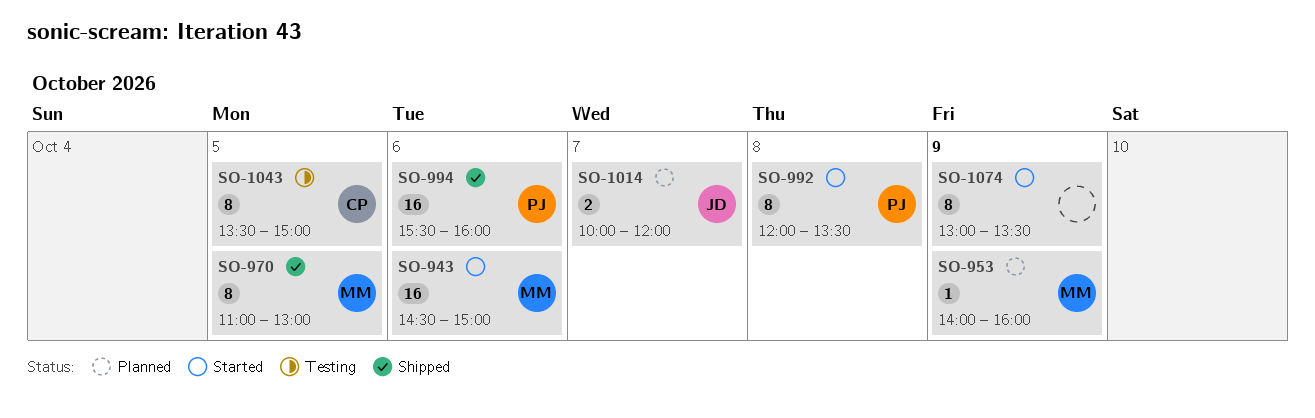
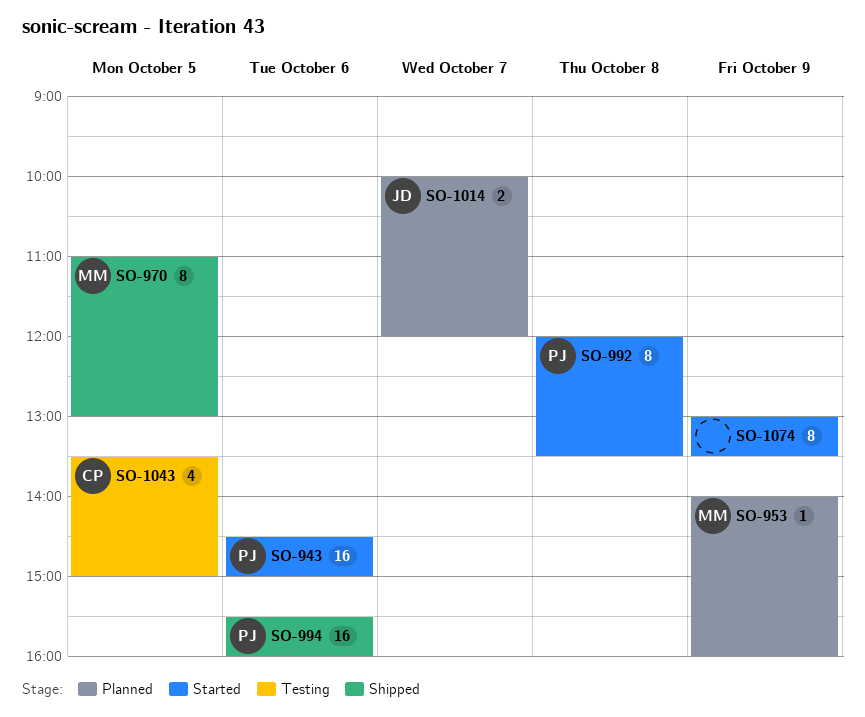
SO-943, owner: MM -> PJ
SO-1043, estimate: 8 -> 4

